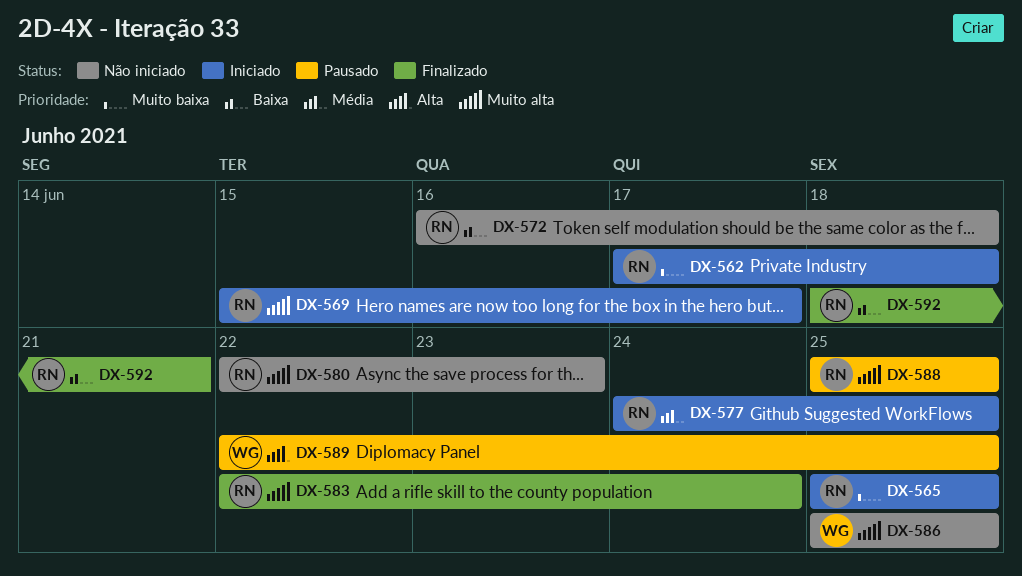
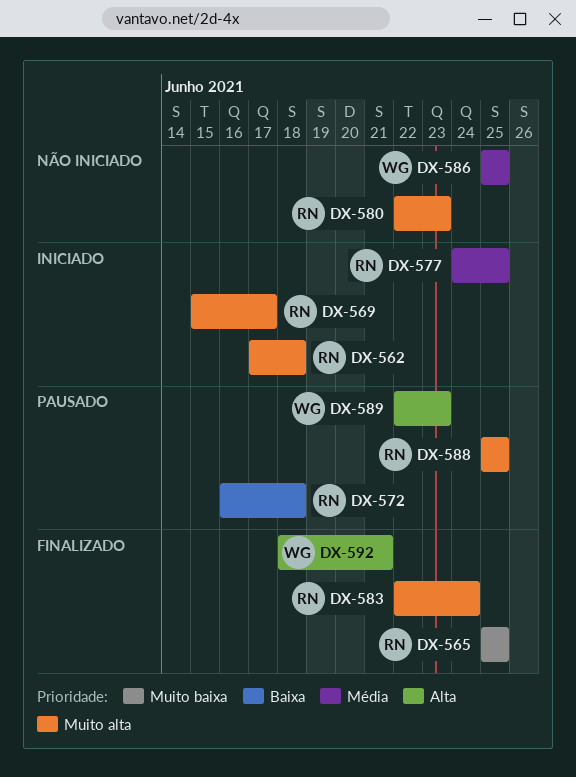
DX-562, priority: Muito baixa -> Muito alta
DX-565, status: Iniciado -> Finalizado
DX-572, status: Não iniciado -> Pausado
DX-586, priority: Muito alta -> Média
DX-589, due: Jun 25 -> Jun 23
DX-592, owner: RN -> WG
DX-592, priority: Baixa -> Alta

